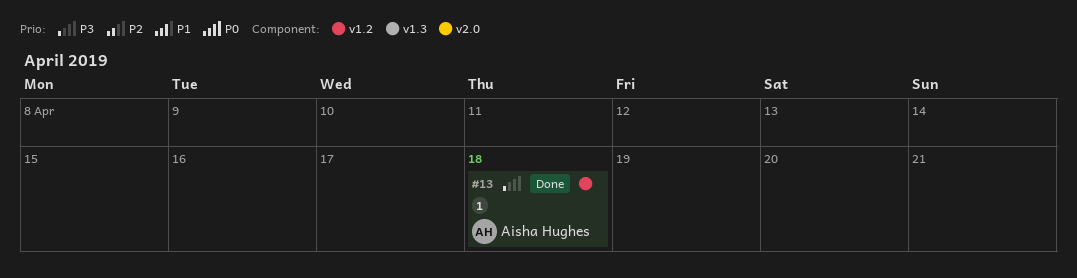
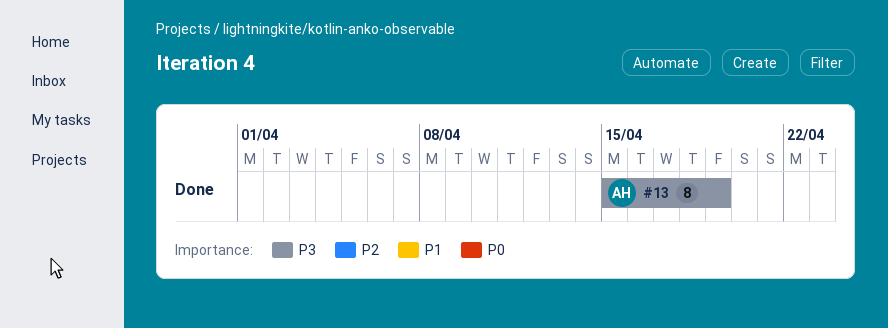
#13, estimate: 1 -> 8
#13, due: Apr 18 -> Apr 19

